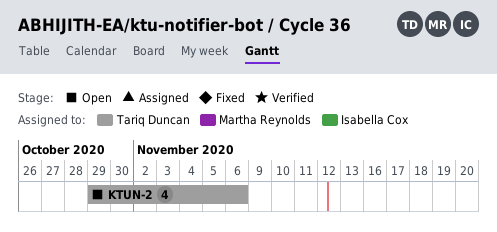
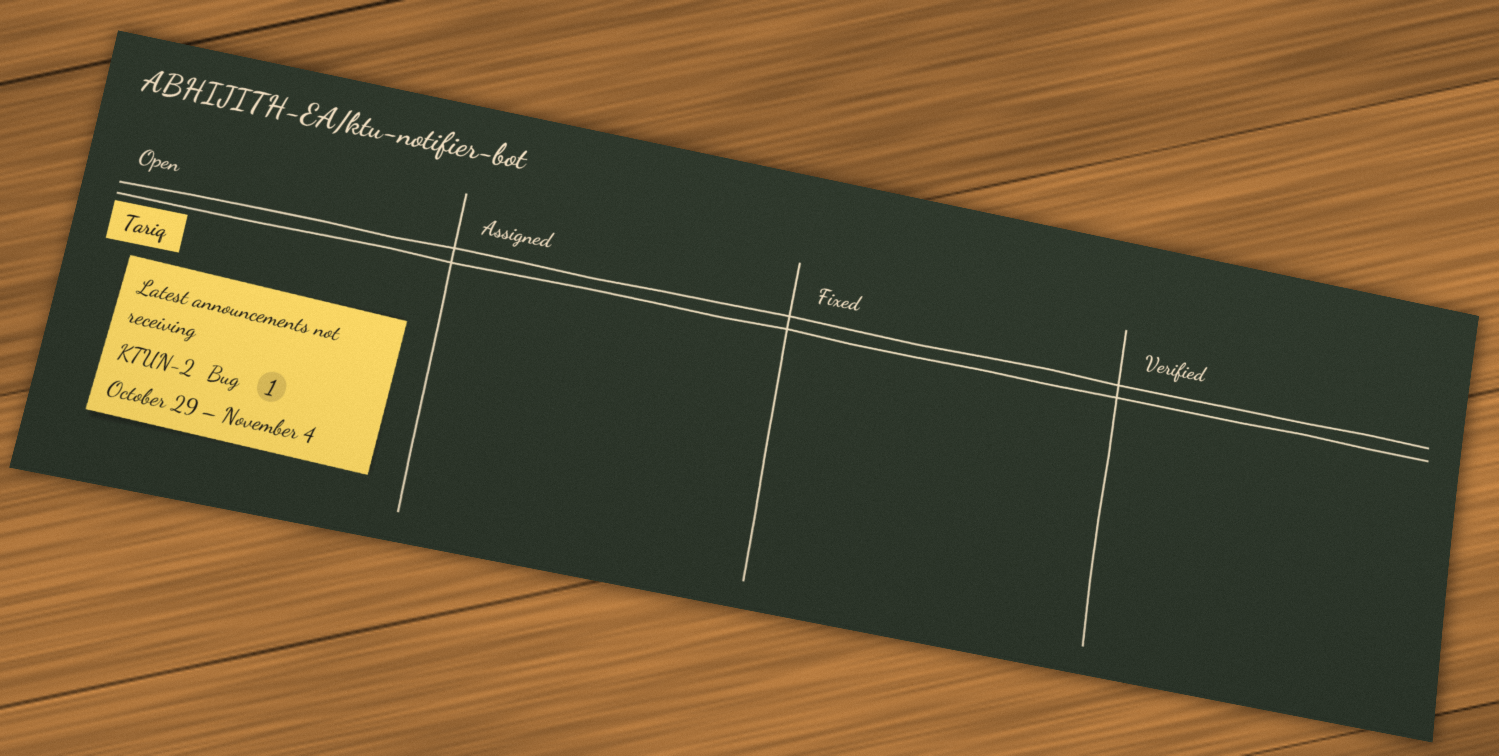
KTUN-2, estimate: 4 -> 1
KTUN-2, due: Nov 6 -> Nov 4

